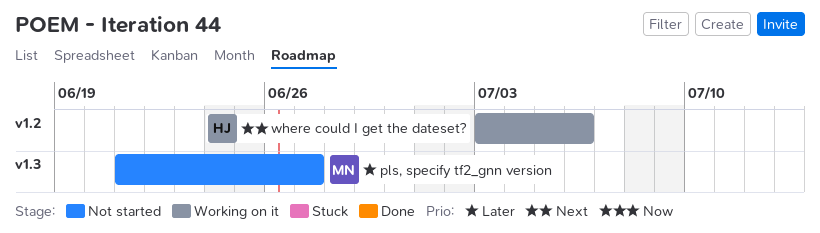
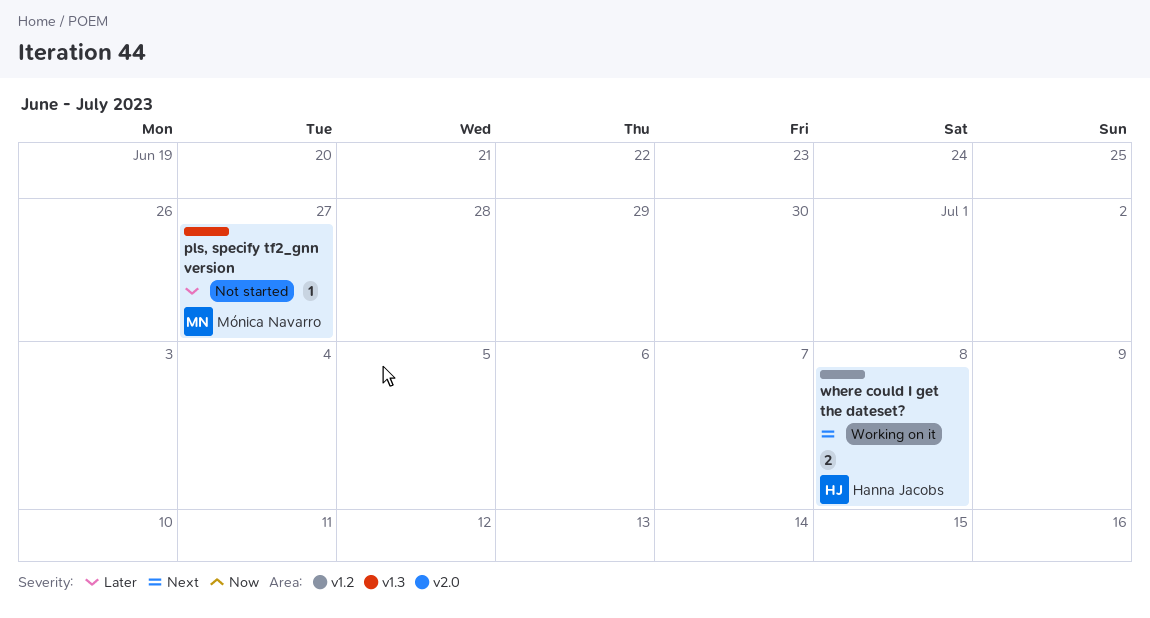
where could I get the dateset?, due: Jul 6 -> Jul 8

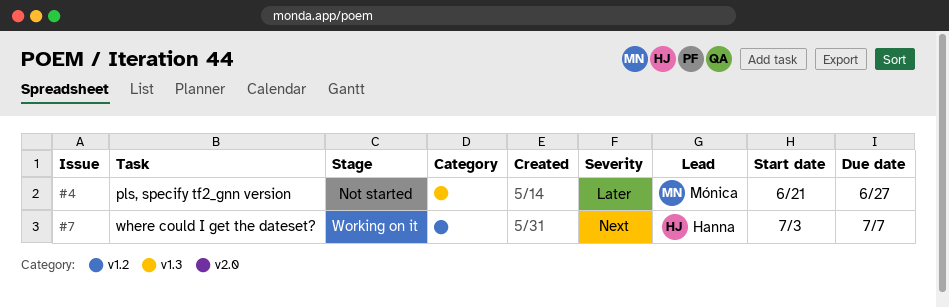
where could I get the dateset?, due: Jul 8 -> Jul 7

